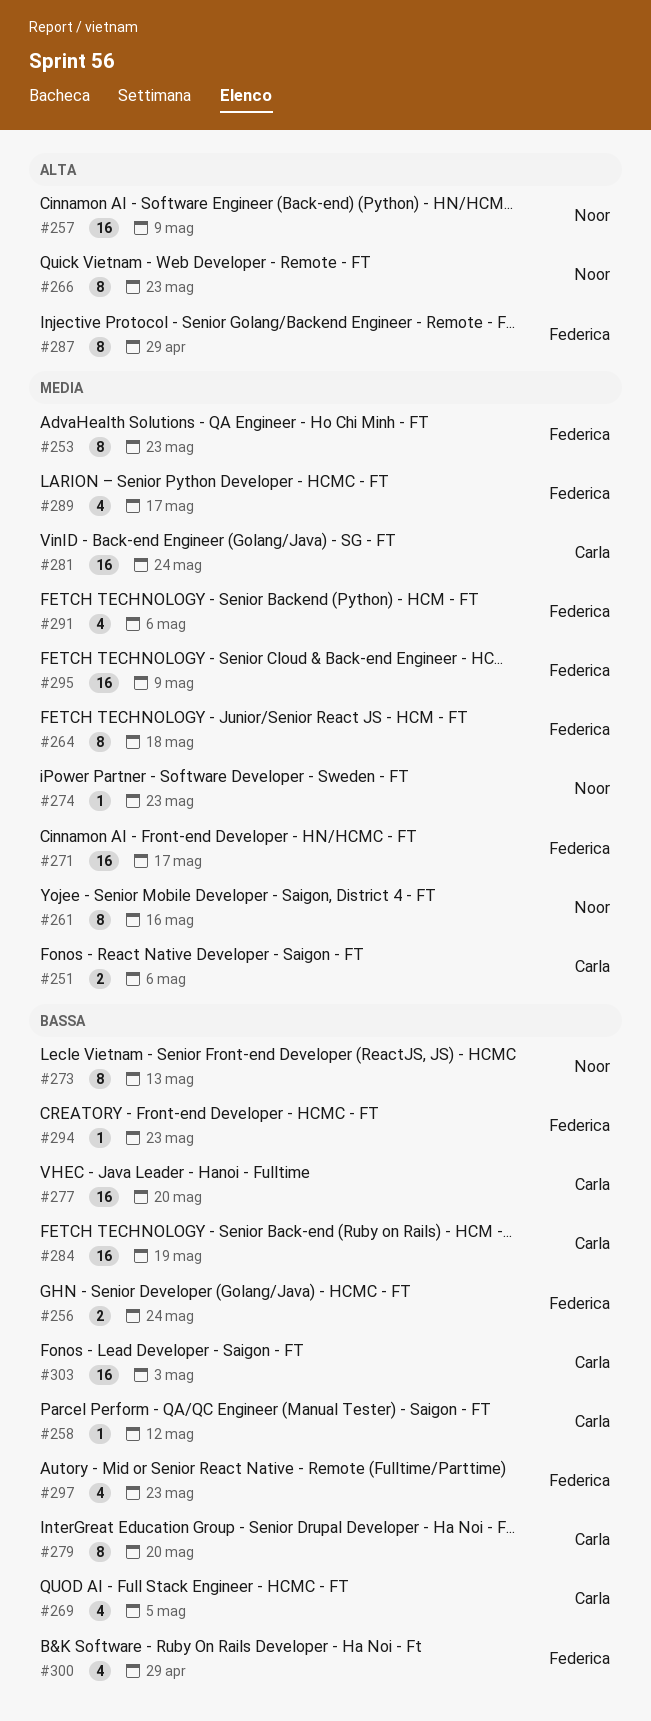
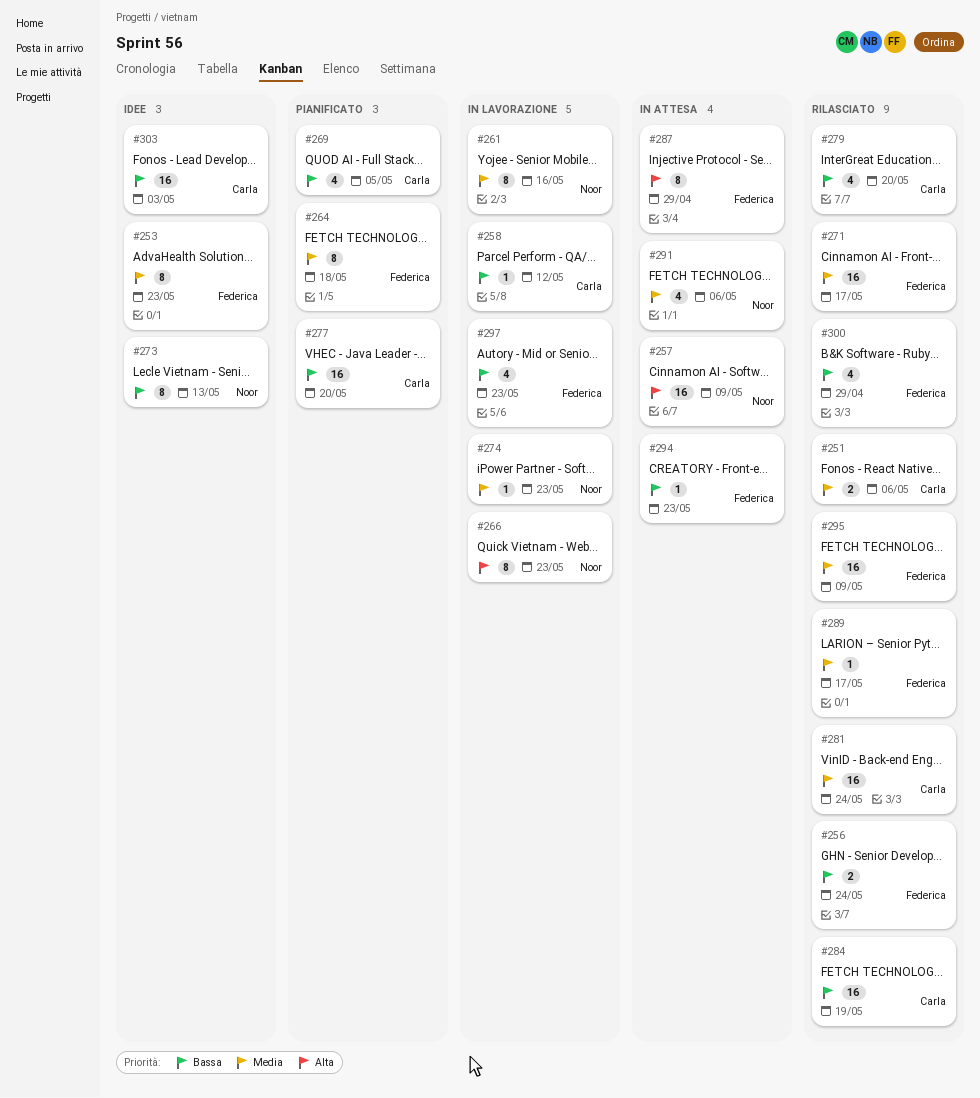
#279, estimate: 8 -> 4
#289, estimate: 4 -> 1
#291, owner: Federica -> Noor

